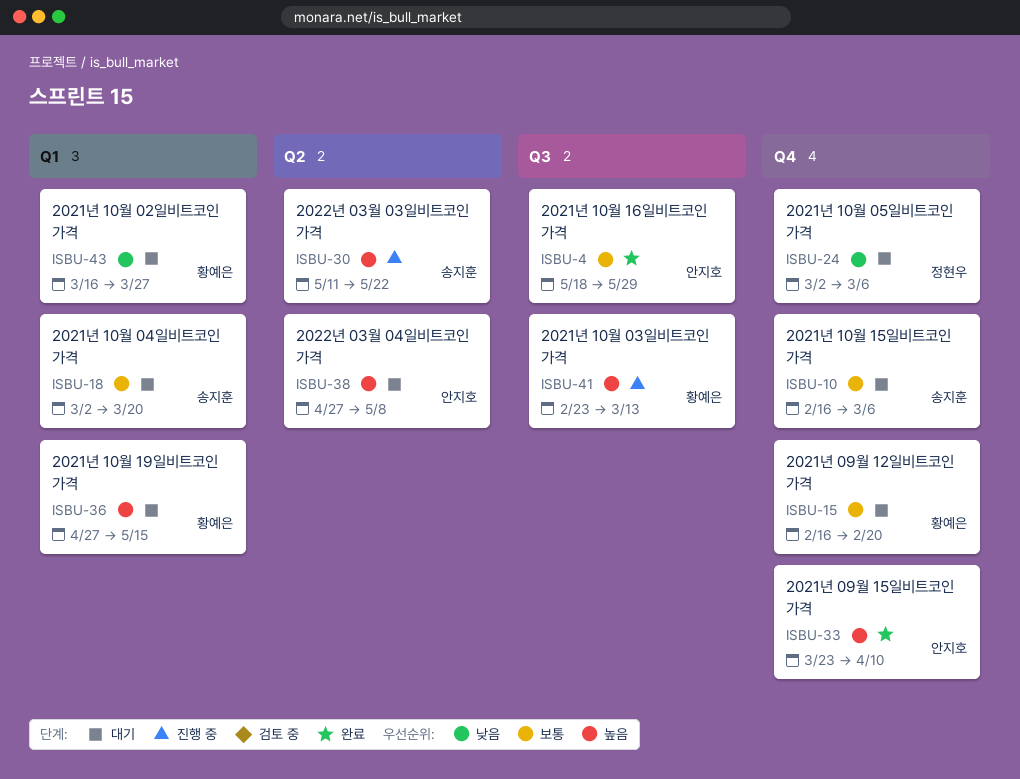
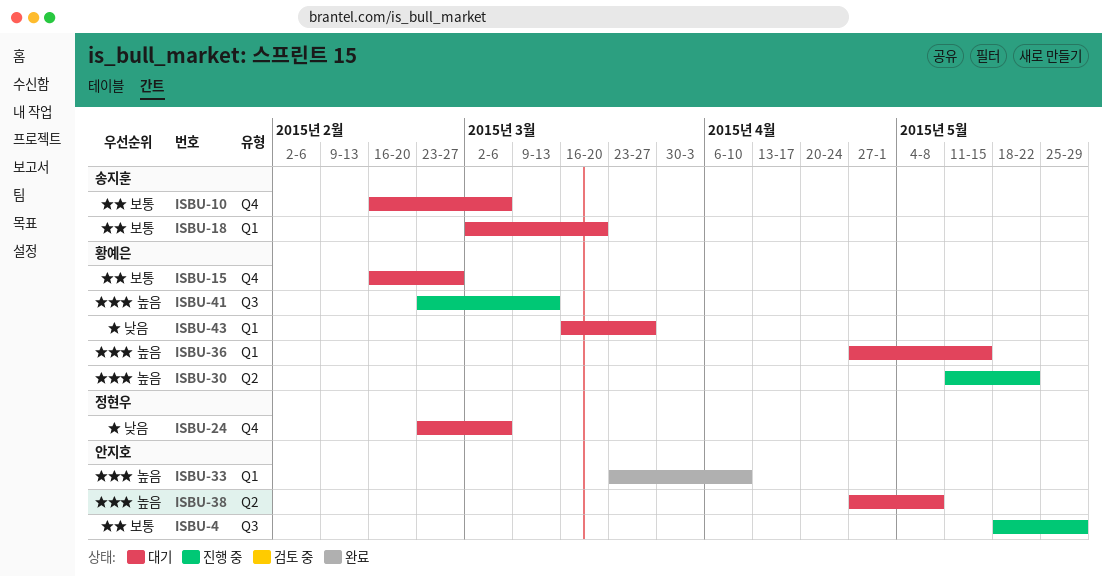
ISBU-4, status: 완료 -> 진행 중
ISBU-15, due: Feb 20 -> Feb 27
ISBU-24, start: Mar 2 -> Feb 23
ISBU-30, owner: 송지훈 -> 황예은
ISBU-33, label: Q4 -> Q1

